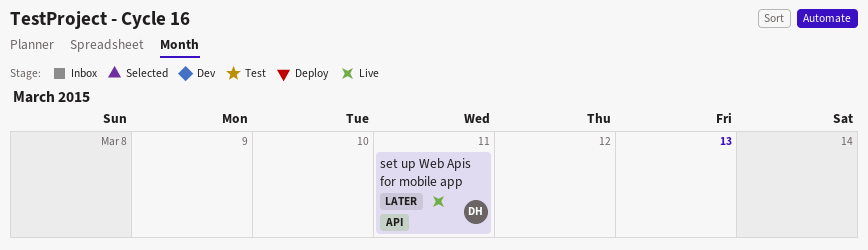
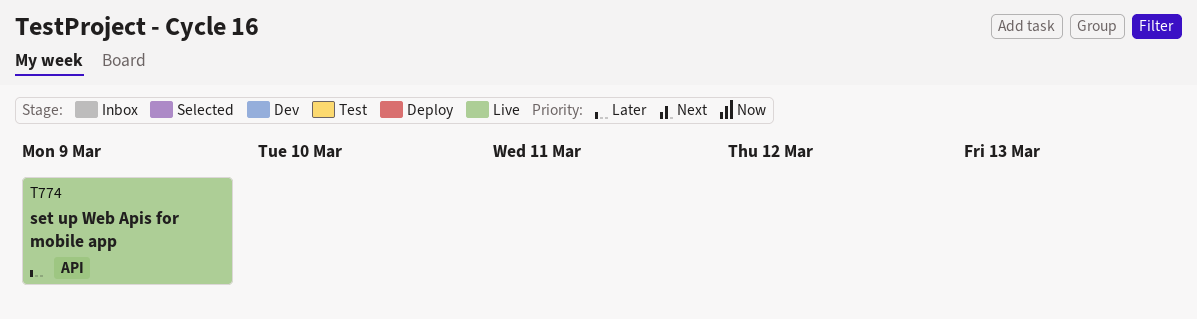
set up Web Apis for mobile app, due: Mar 11 -> Mar 9

